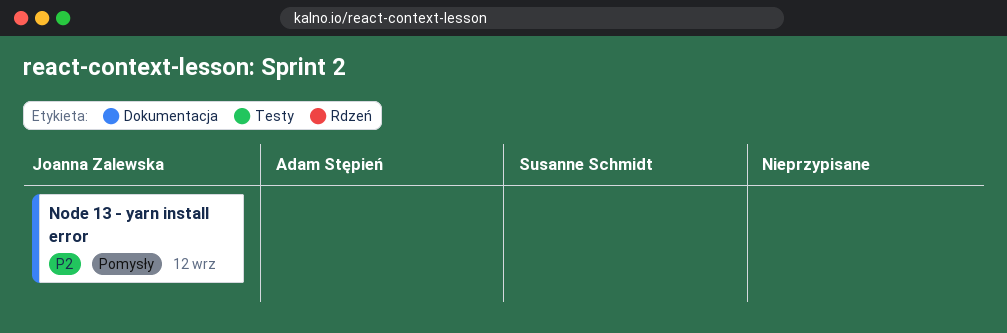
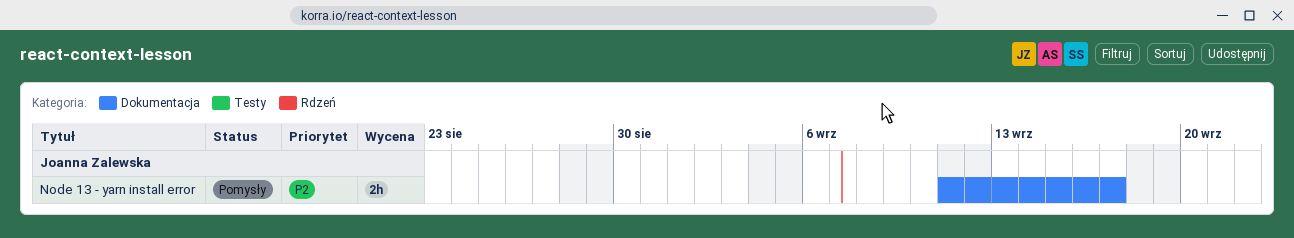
Node 13 - yarn install error, due: Sep 12 -> Sep 17

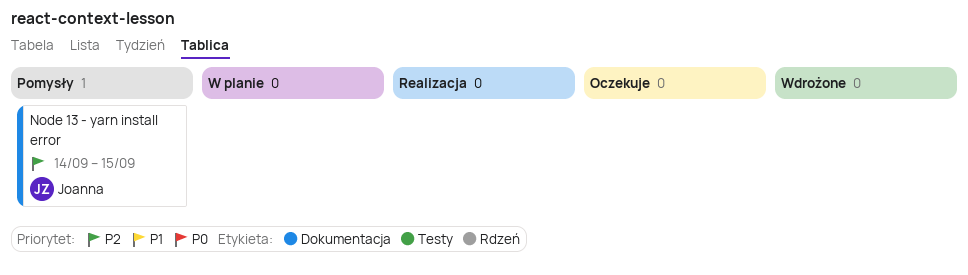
Node 13 - yarn install error, start: Sep 11 -> Sep 14
Node 13 - yarn install error, due: Sep 17 -> Sep 15

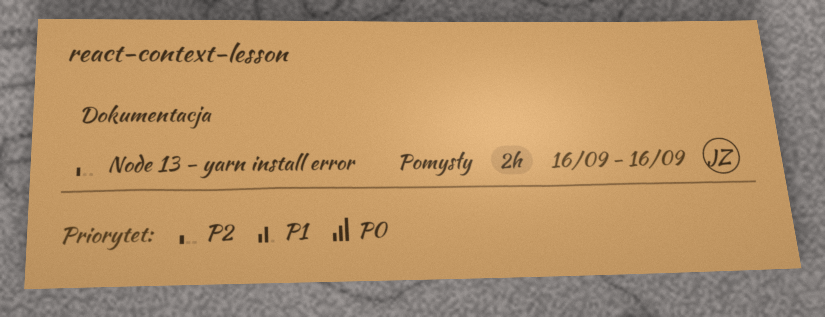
Node 13 - yarn install error, start: Sep 14 -> Sep 16
Node 13 - yarn install error, due: Sep 15 -> Sep 16

